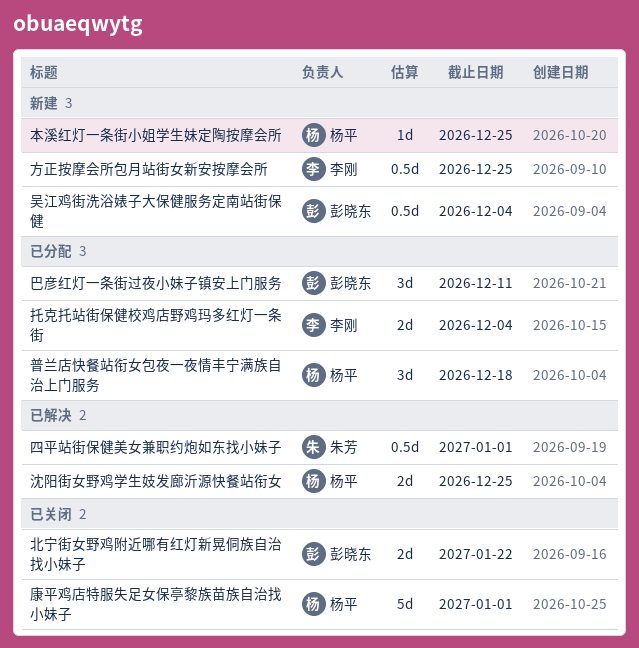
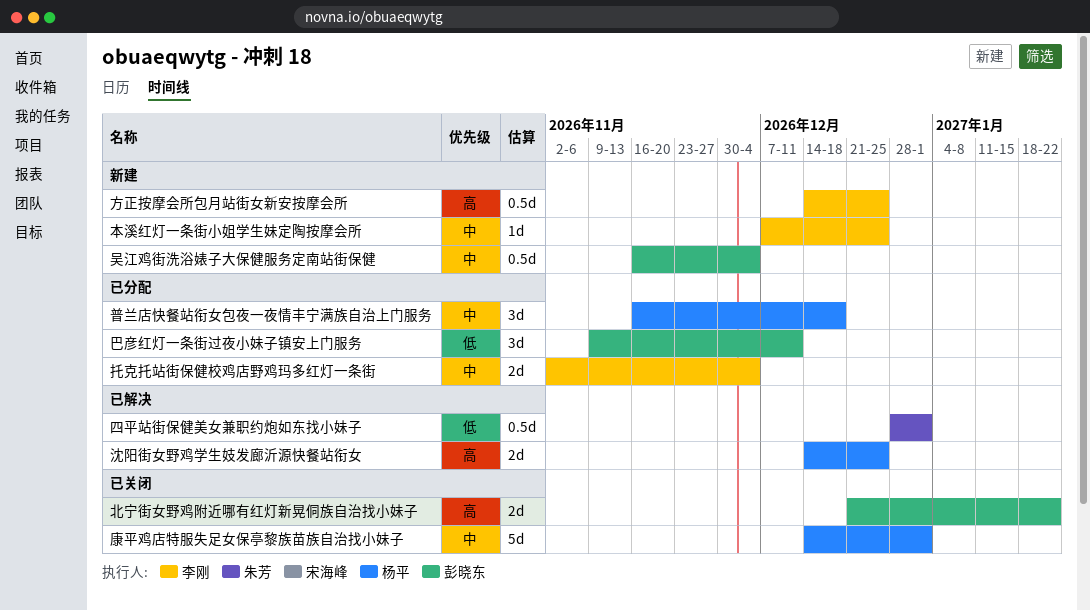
本溪红灯一条街小姐学生妹定陶按摩会所, owner: 杨平 -> 李刚

